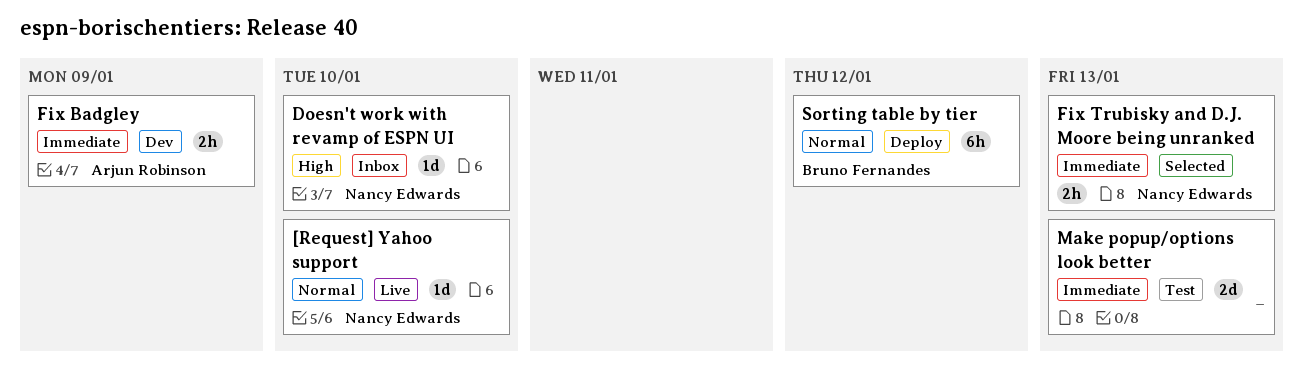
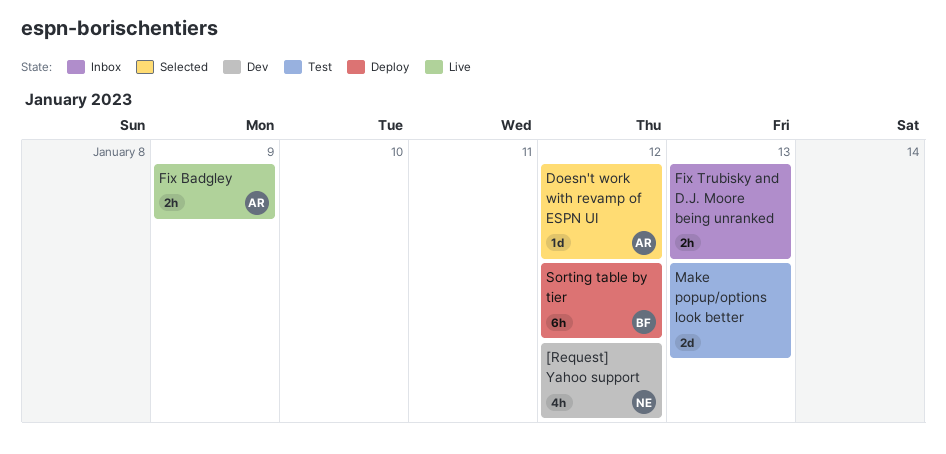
[Request] Yahoo support, status: Live -> Dev
[Request] Yahoo support, estimate: 1d -> 4h
[Request] Yahoo support, due: Jan 10 -> Jan 12
Doesn't work with revamp of ESPN UI, status: Inbox -> Selected
Doesn't work with revamp of ESPN UI, owner: Nancy Edwards -> Arjun Robinson
Doesn't work with revamp of ESPN UI, due: Jan 10 -> Jan 12
Fix Badgley, status: Dev -> Live
Fix Trubisky and D.J. Moore being unranked, status: Selected -> Inbox
Fix Trubisky and D.J. Moore being unranked, owner: Nancy Edwards -> none

